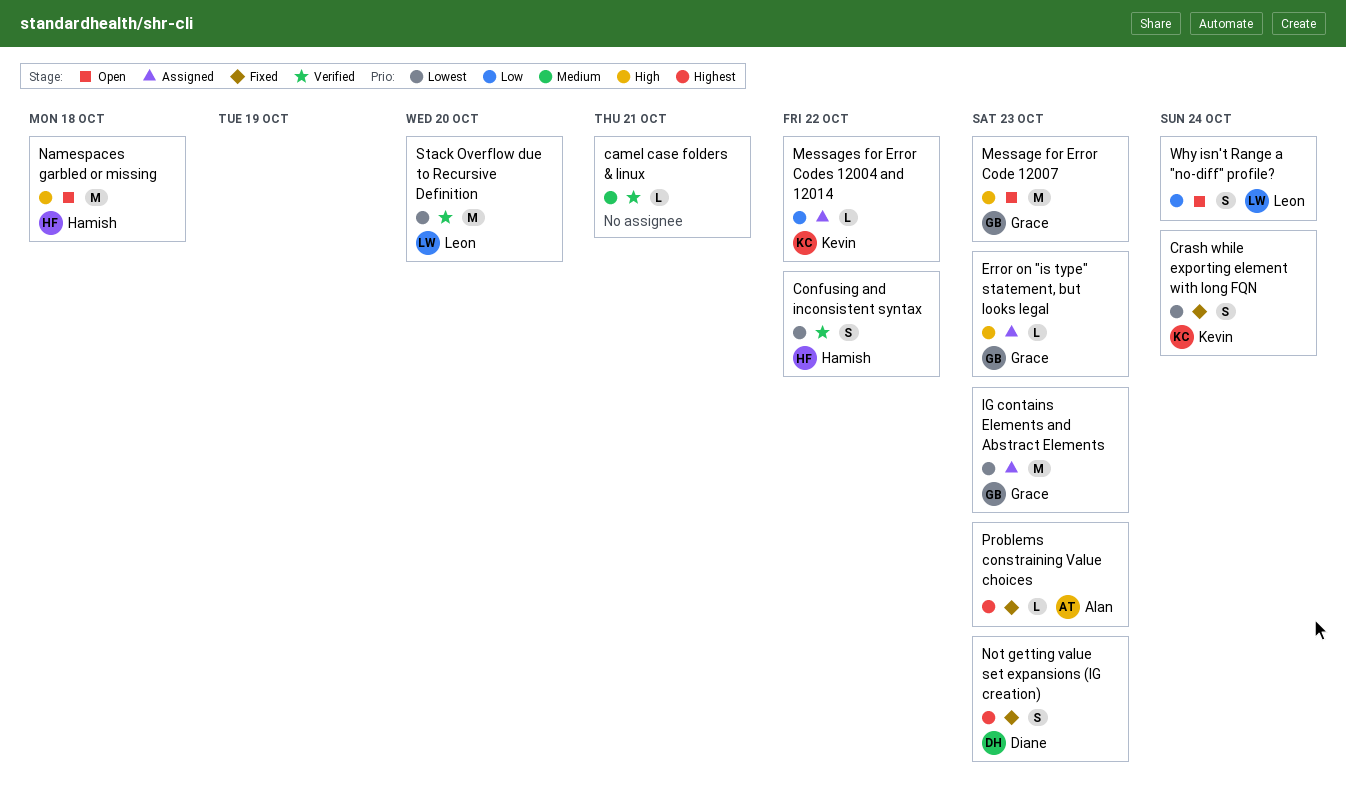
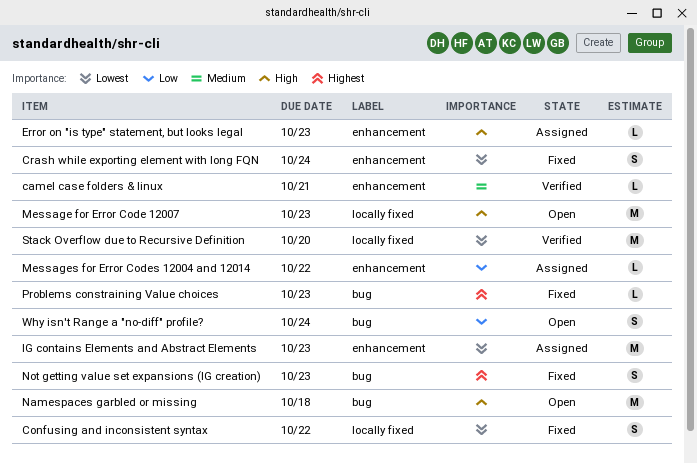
Confusing and inconsistent syntax, status: Verified -> Fixed

